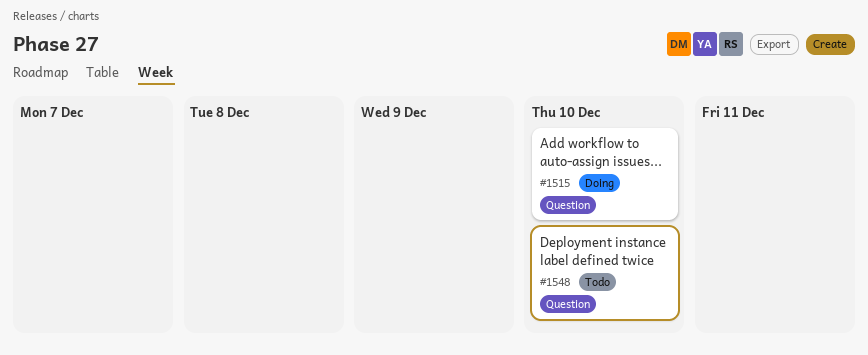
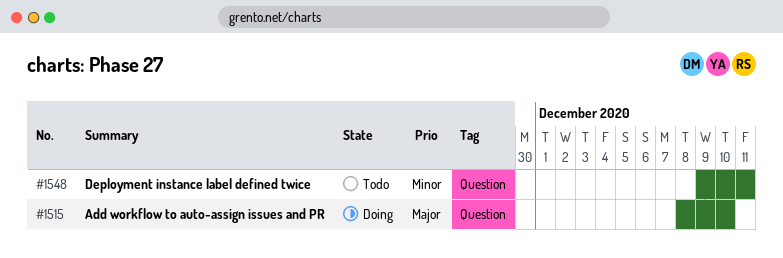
#1548, due: Dec 10 -> Dec 11

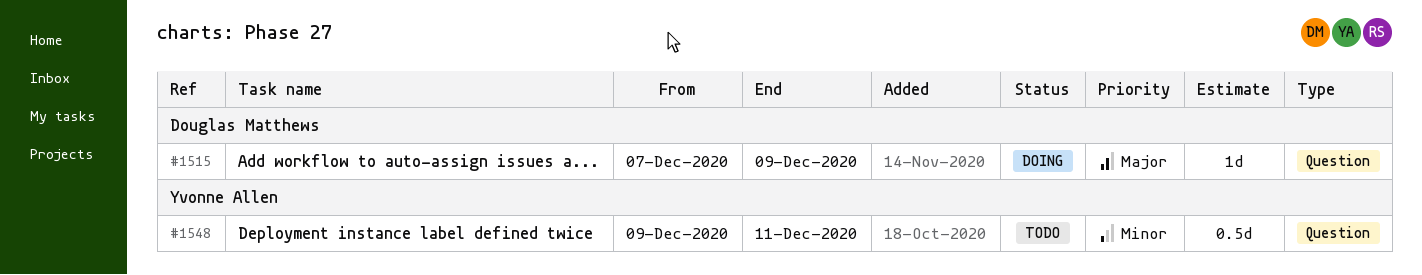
#1515, start: Dec 8 -> Dec 7
#1515, due: Dec 10 -> Dec 9

